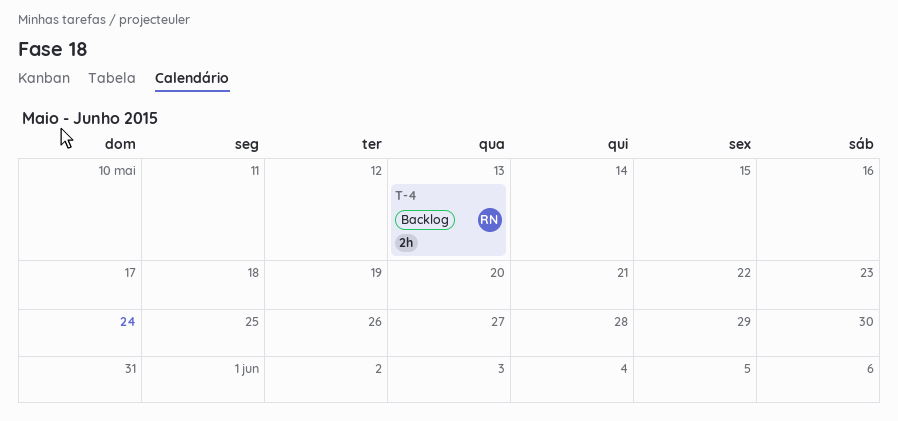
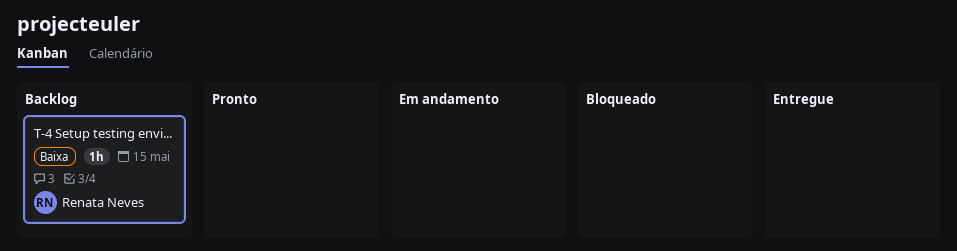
T-4, estimate: 2h -> 1h
T-4, due: May 13 -> May 15

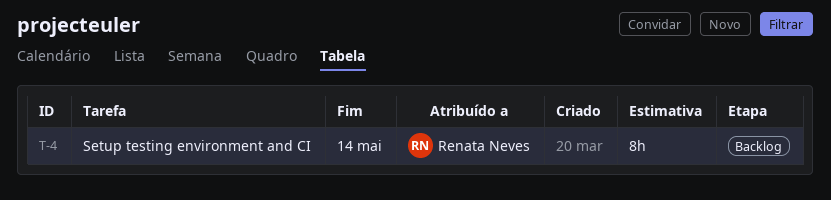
T-4, estimate: 1h -> 8h
T-4, due: May 15 -> May 14

